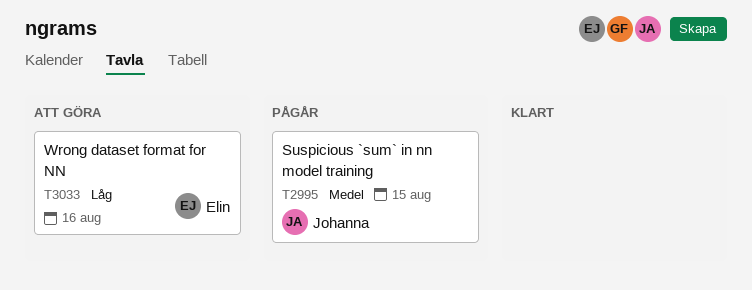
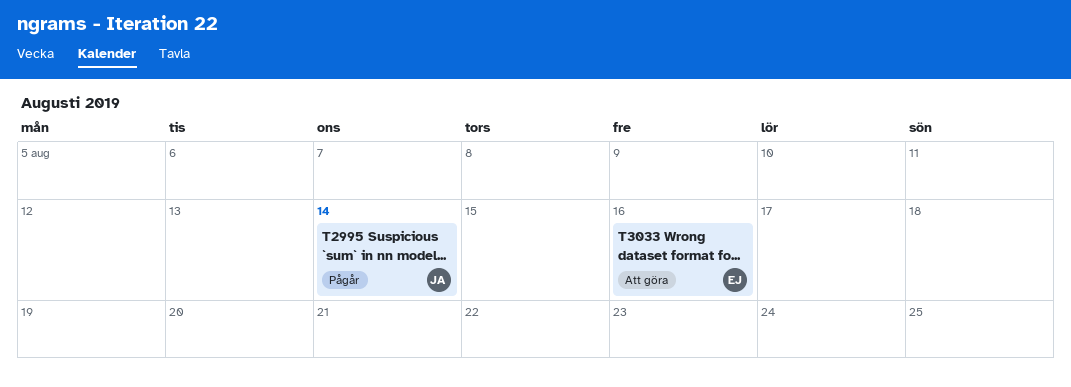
T2995, due: Aug 15 -> Aug 14

